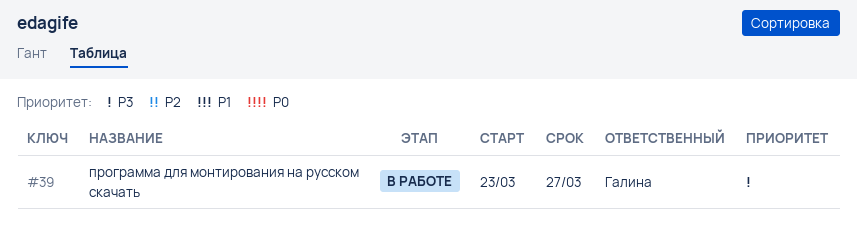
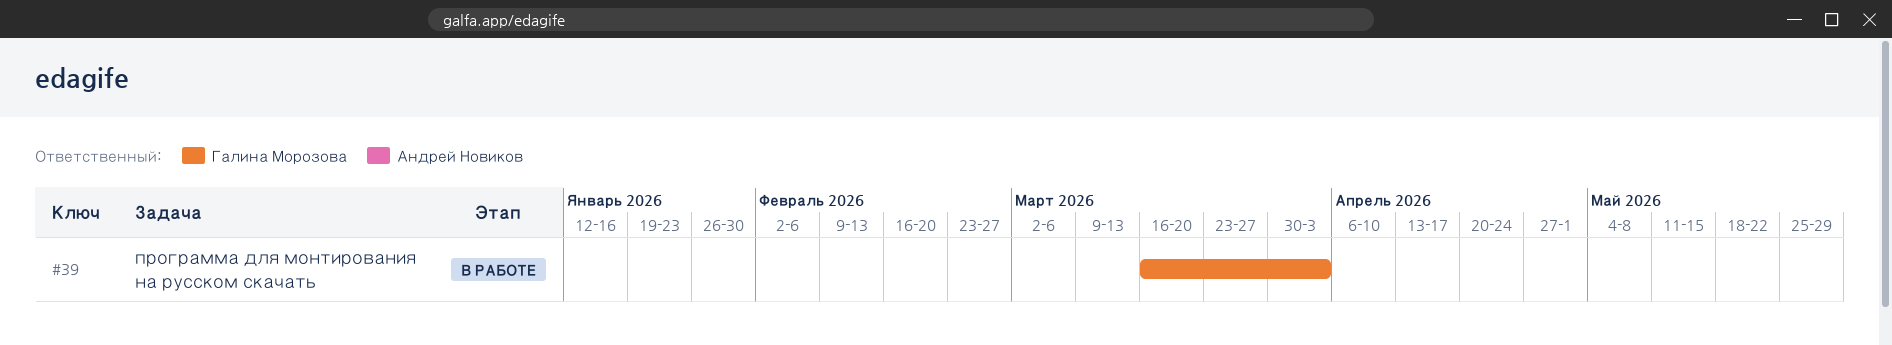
#39, start: Mar 23 -> Mar 16
#39, due: Mar 27 -> Apr 3

